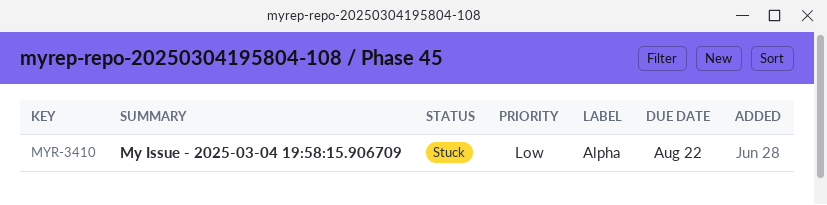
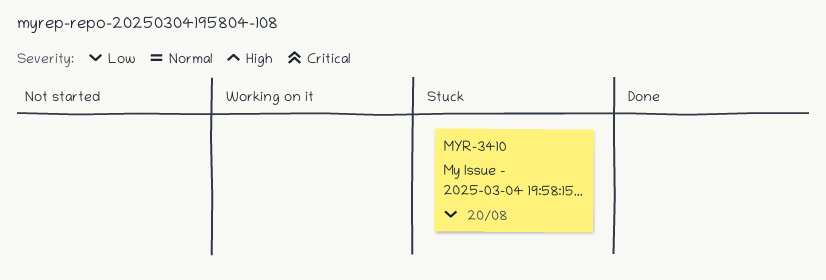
MYR-3410, due: Aug 22 -> Aug 20

